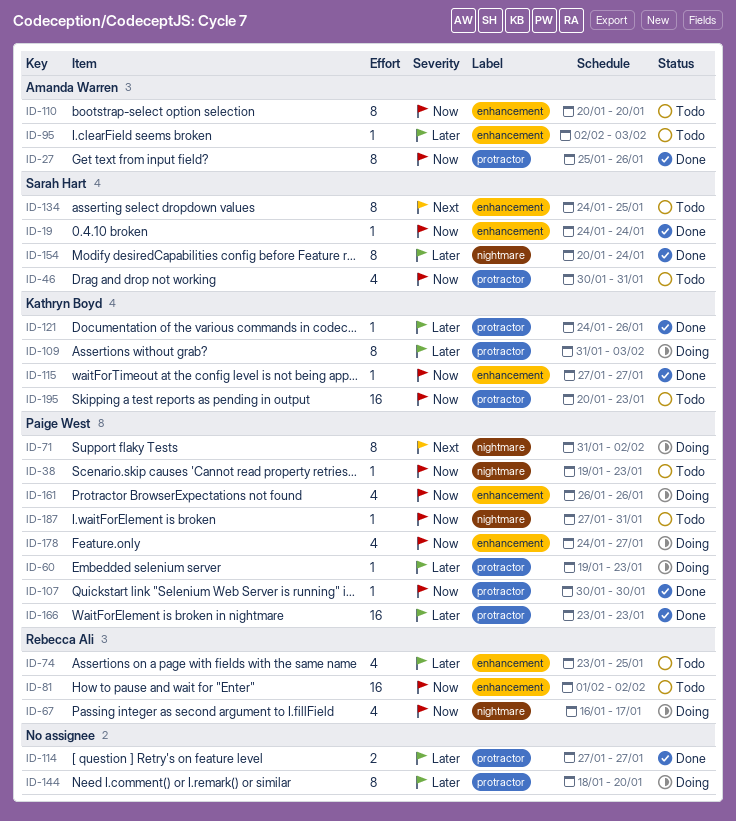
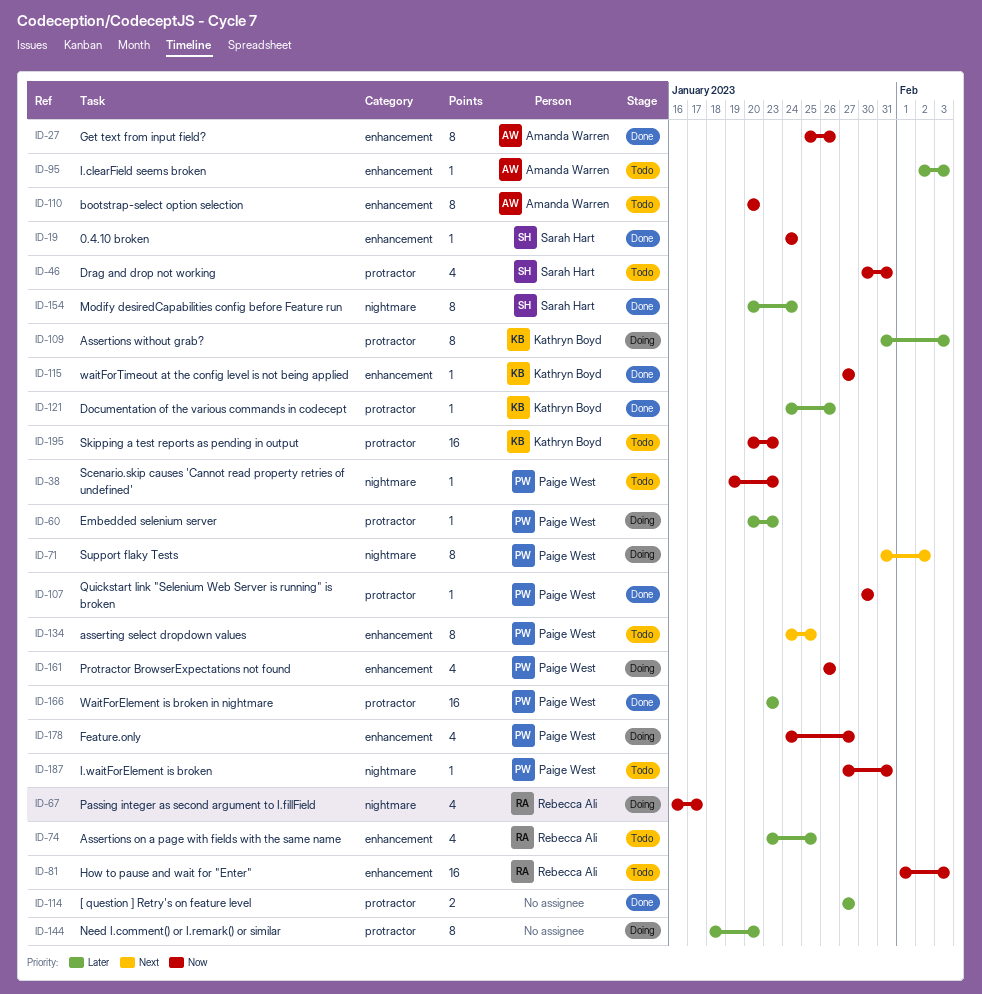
ID-27, label: protractor -> enhancement
ID-60, start: Jan 19 -> Jan 20
ID-81, due: Feb 2 -> Feb 3
ID-134, owner: Sarah Hart -> Paige West

